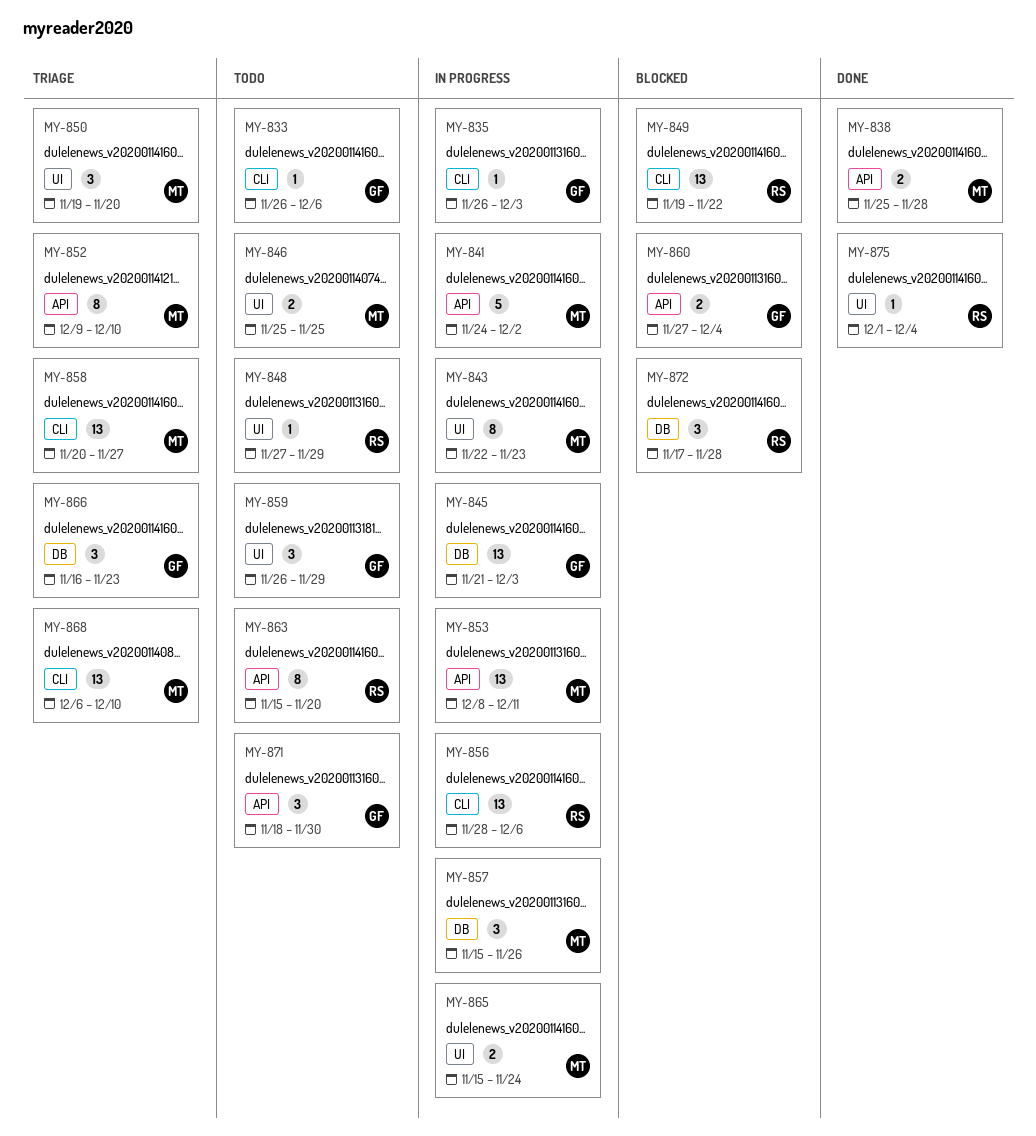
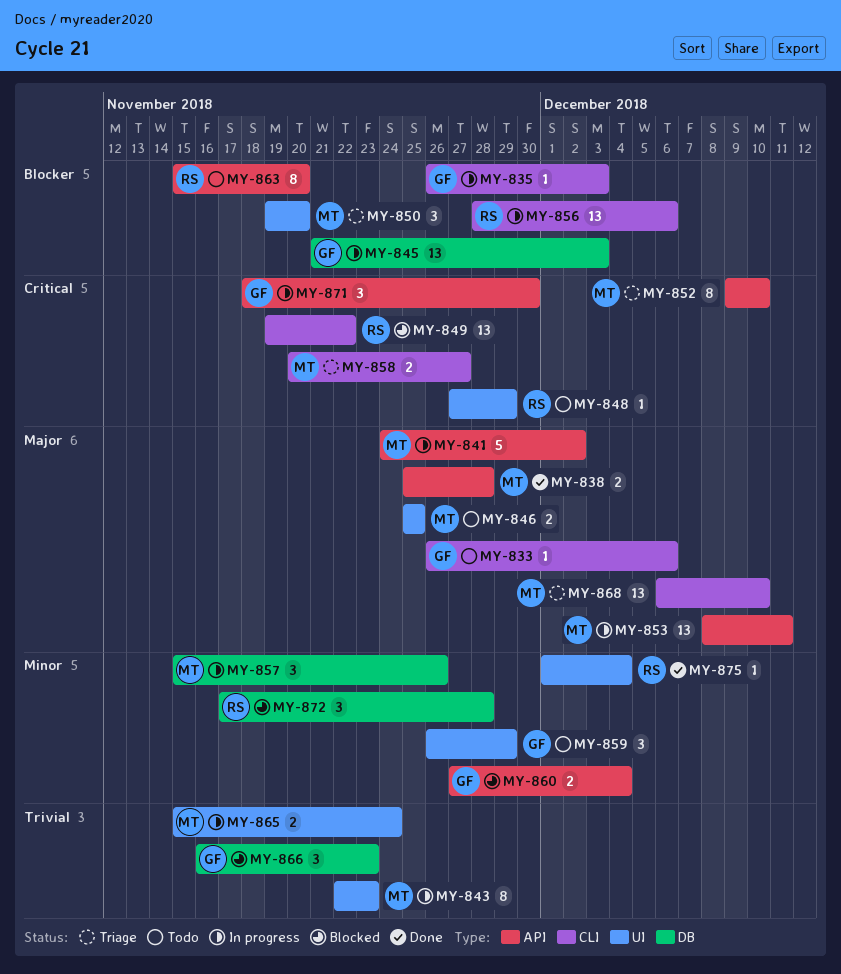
MY-858, estimate: 13 -> 2
MY-866, status: Triage -> Blocked
MY-871, status: Todo -> In progress

